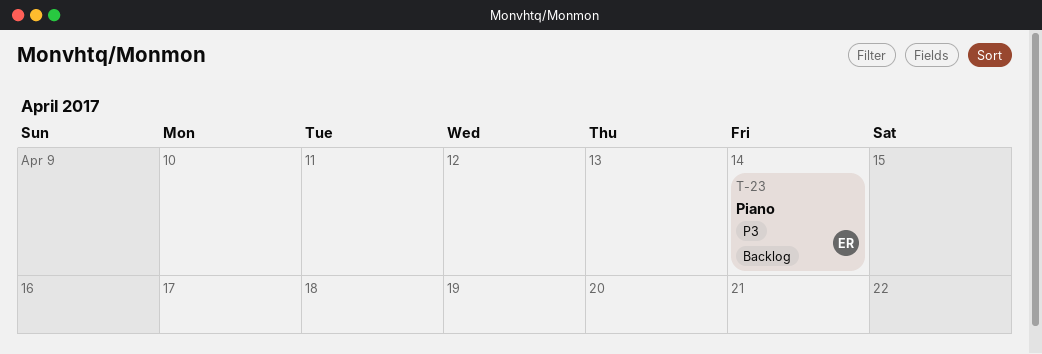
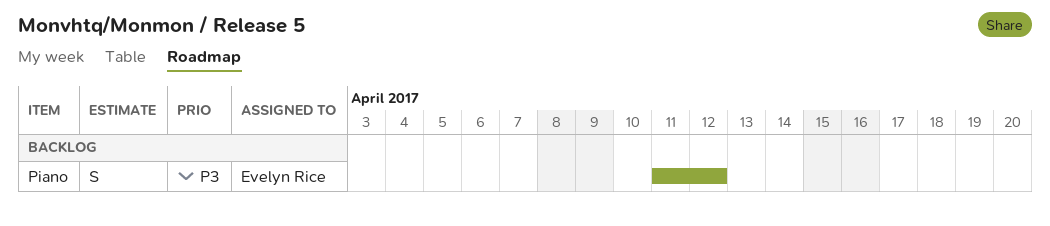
Piano, due: Apr 14 -> Apr 12

